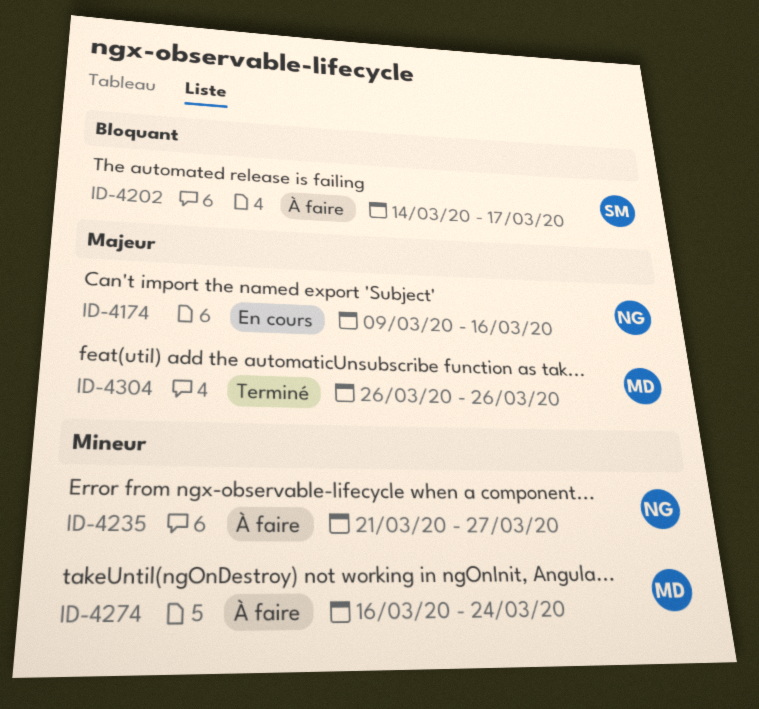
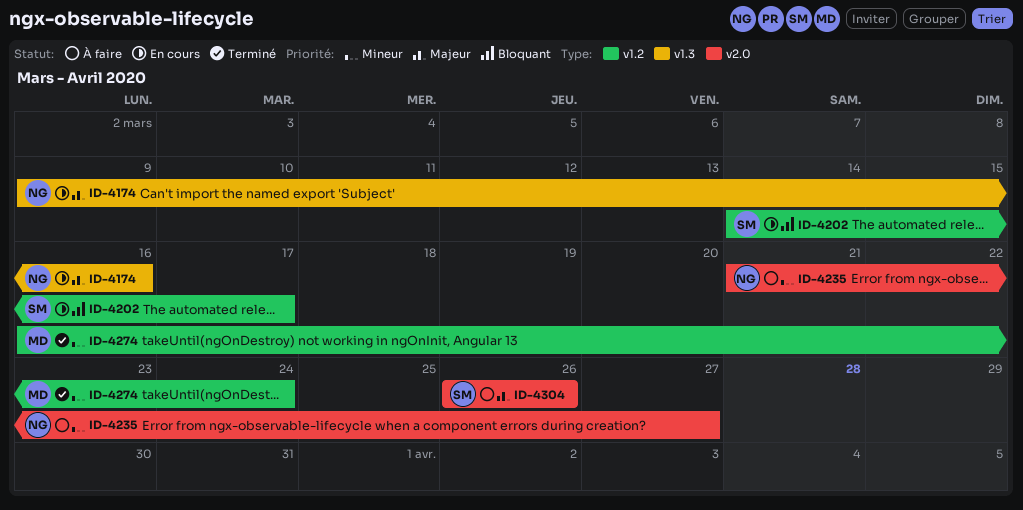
ID-4202, status: À faire -> En cours
ID-4274, status: À faire -> Terminé
ID-4304, status: Terminé -> À faire
ID-4304, owner: MD -> SM

